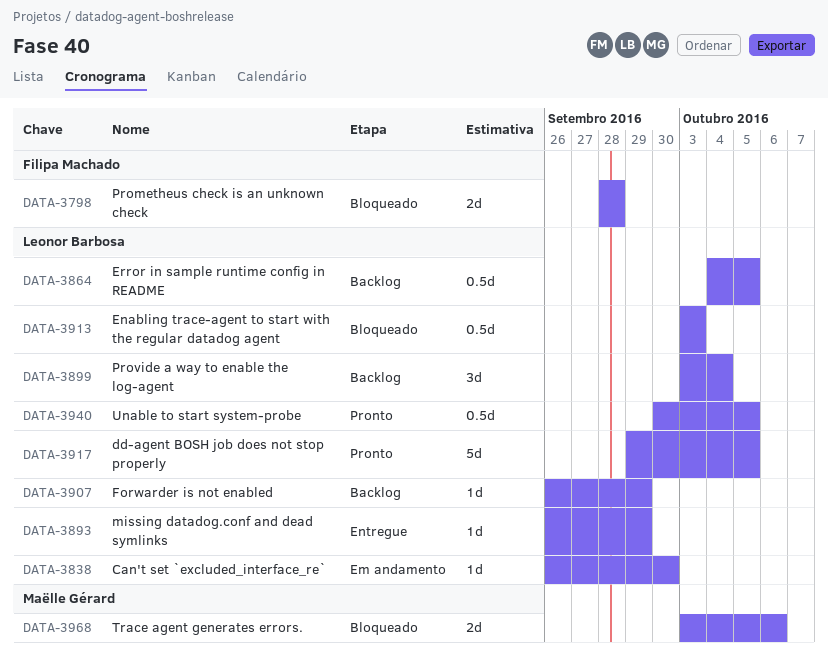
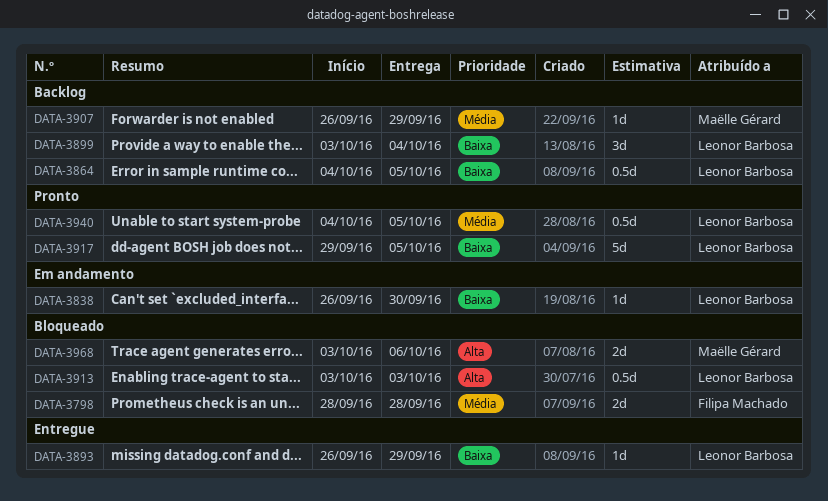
DATA-3907, owner: Leonor Barbosa -> Maëlle Gérard
DATA-3940, start: Sep 30 -> Oct 4

